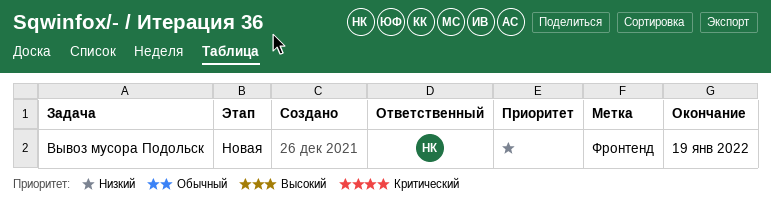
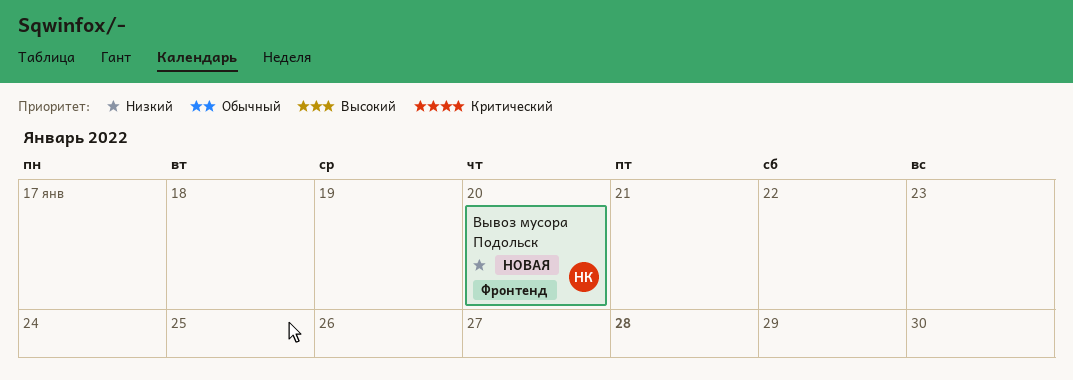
Вывоз мусора Подольск, due: Jan 19 -> Jan 20

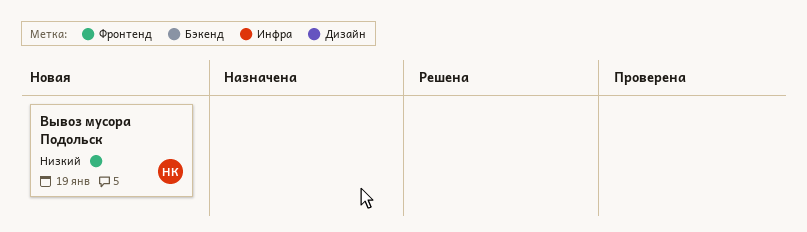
Вывоз мусора Подольск, due: Jan 20 -> Jan 19

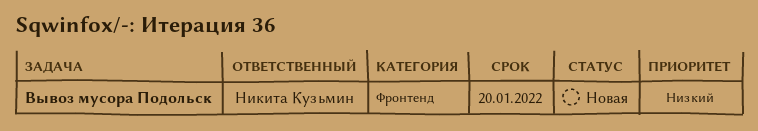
Вывоз мусора Подольск, due: Jan 19 -> Jan 20

